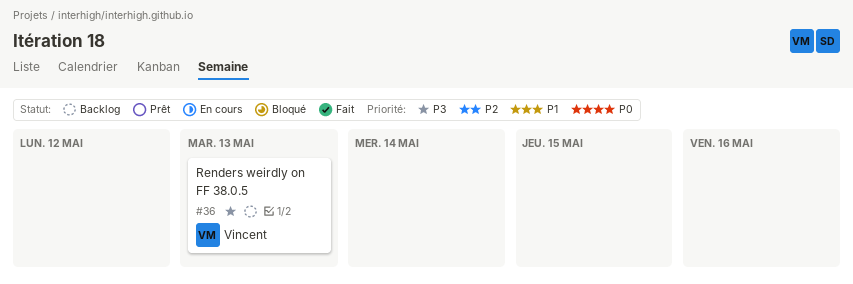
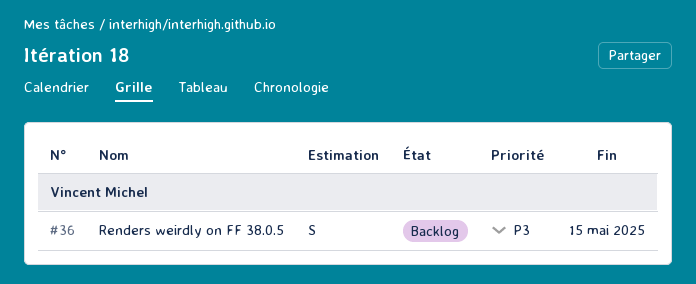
#36, due: May 13 -> May 15

